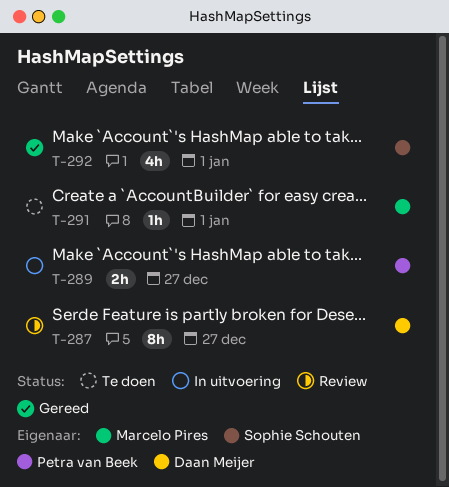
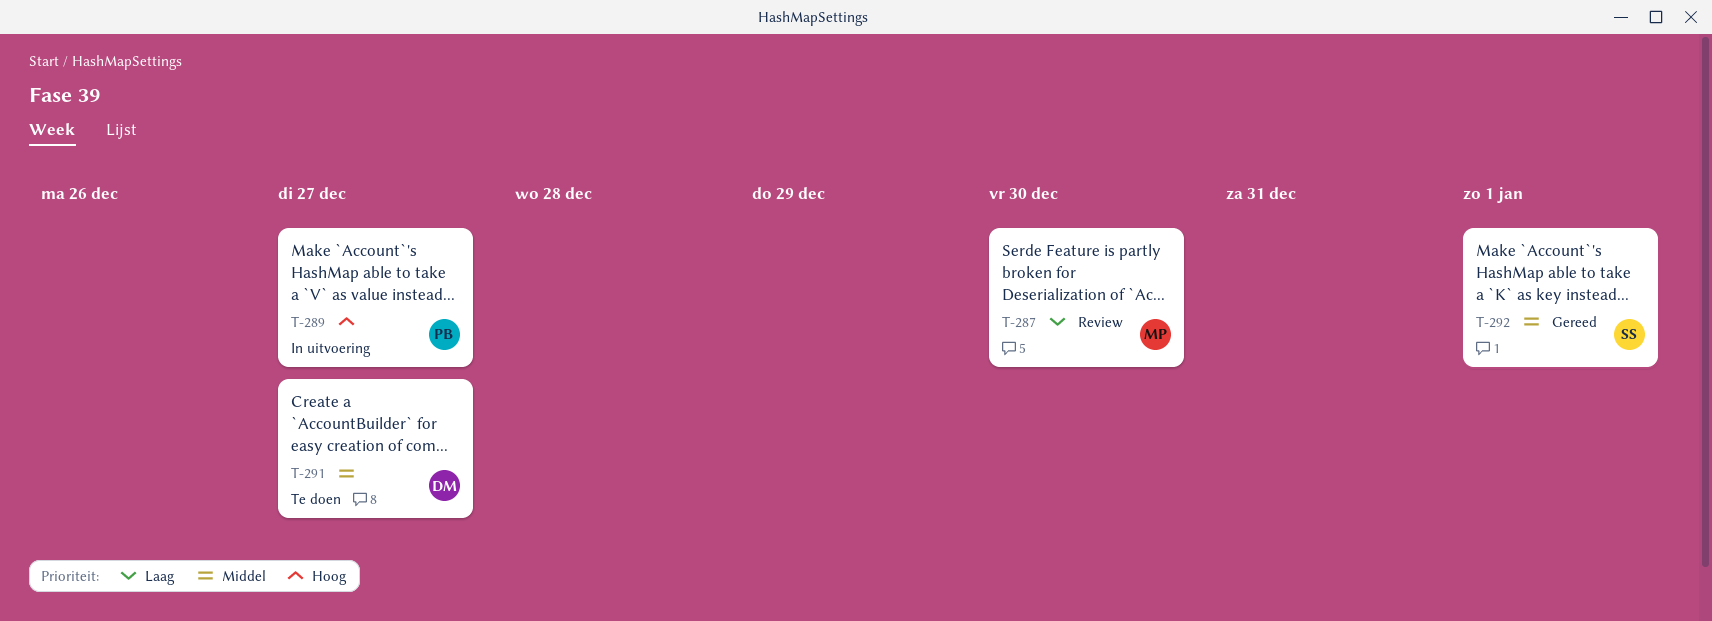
T-287, owner: Daan Meijer -> Marcelo Pires
T-287, due: Dec 27 -> Dec 30
T-291, owner: Marcelo Pires -> Daan Meijer
T-291, due: Jan 1 -> Dec 27

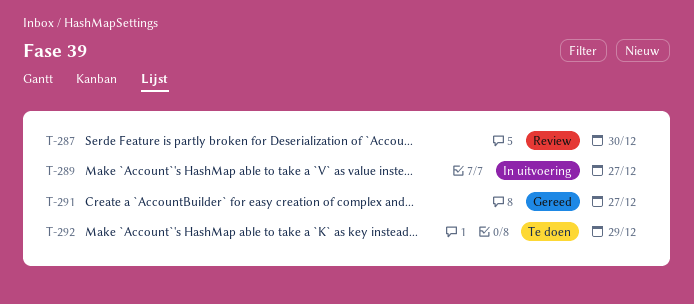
T-291, status: Te doen -> Gereed
T-292, status: Gereed -> Te doen
T-292, due: Jan 1 -> Dec 29

